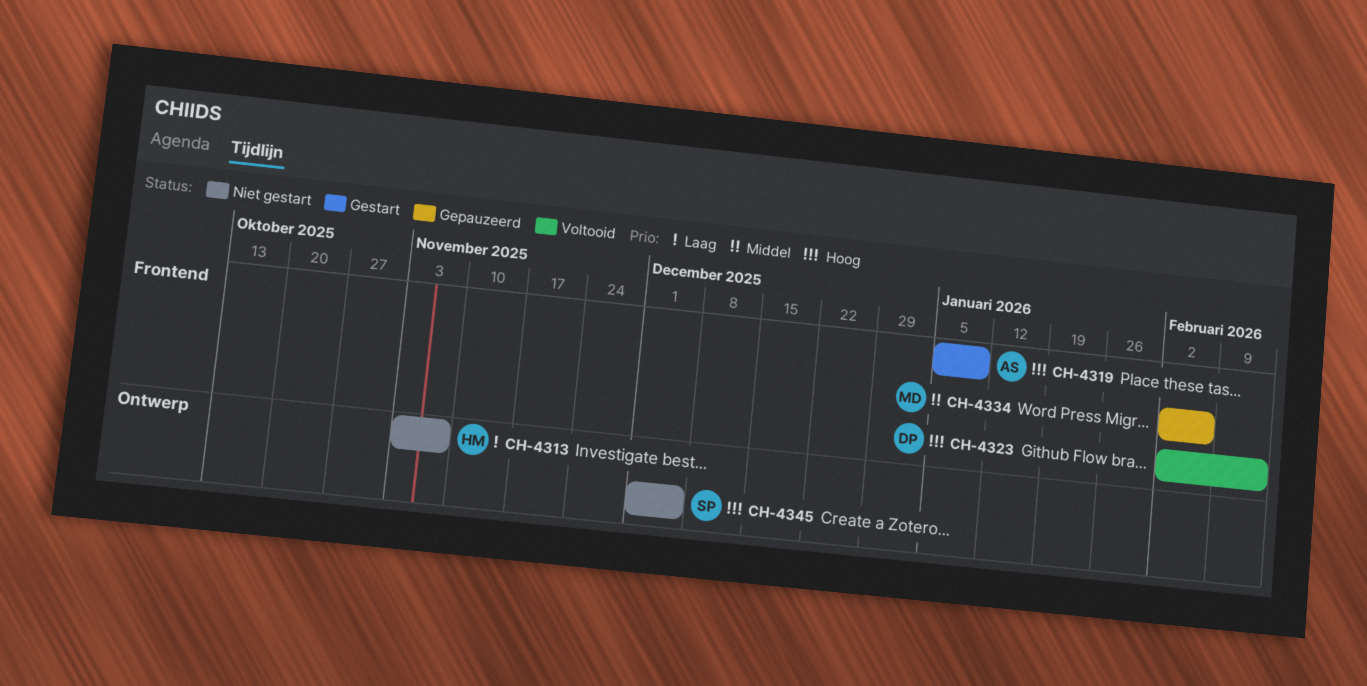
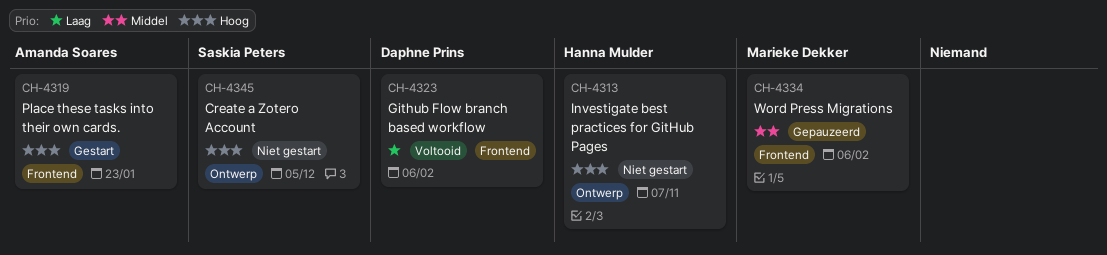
CH-4313, priority: Laag -> Hoog
CH-4319, due: Jan 9 -> Jan 23
CH-4323, priority: Hoog -> Laag
CH-4323, due: Feb 13 -> Feb 6

